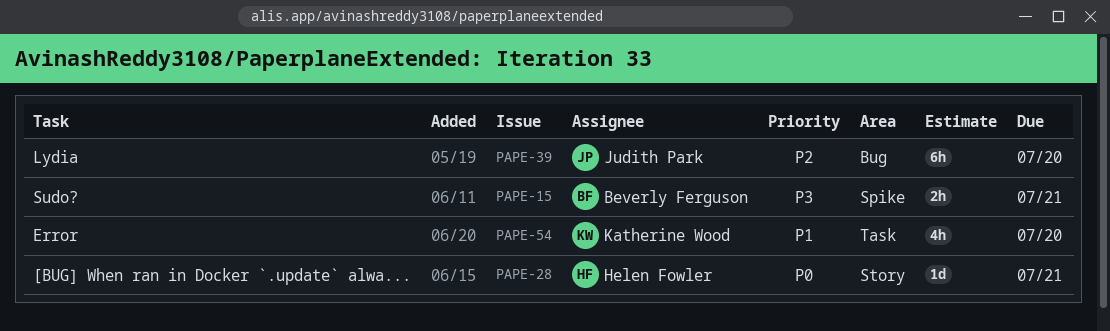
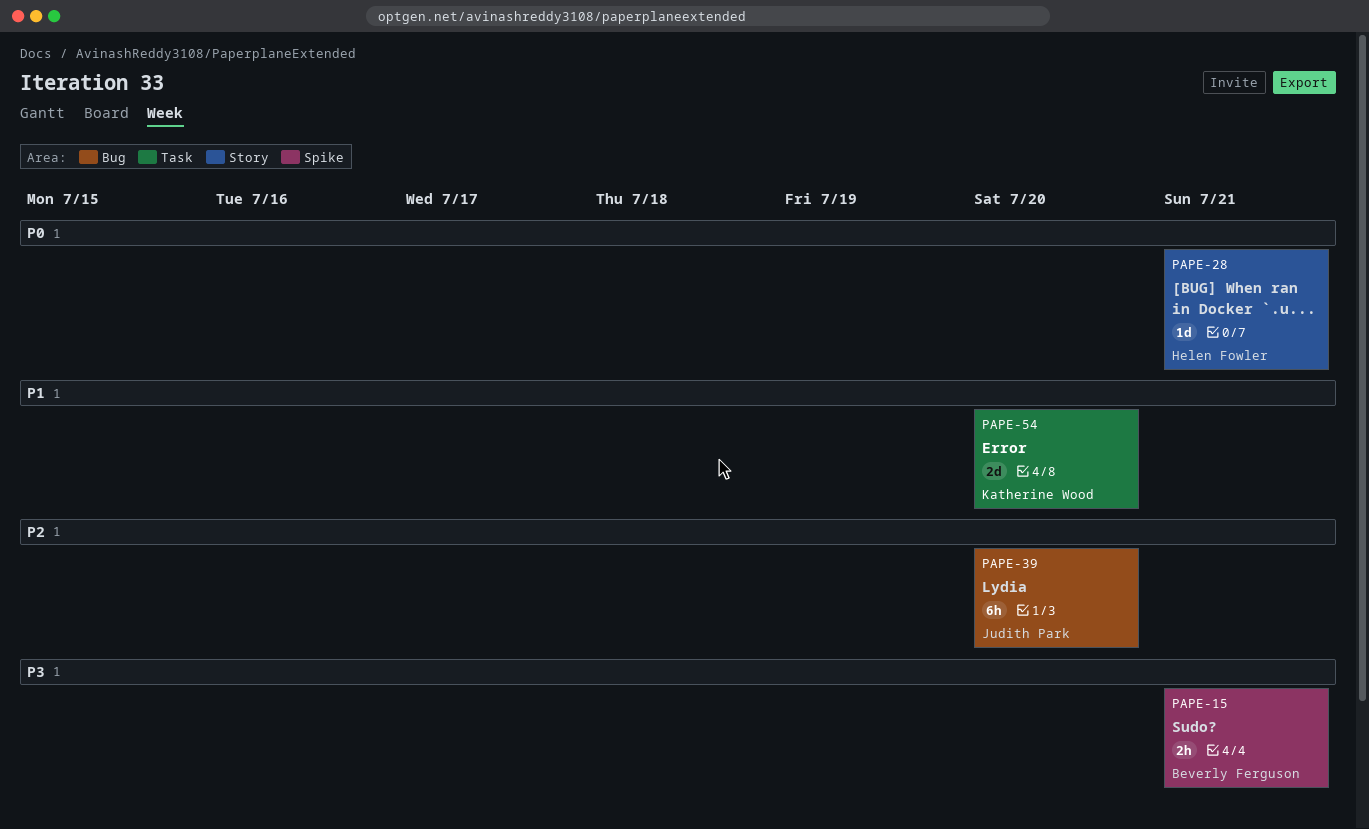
PAPE-54, estimate: 4h -> 2d

